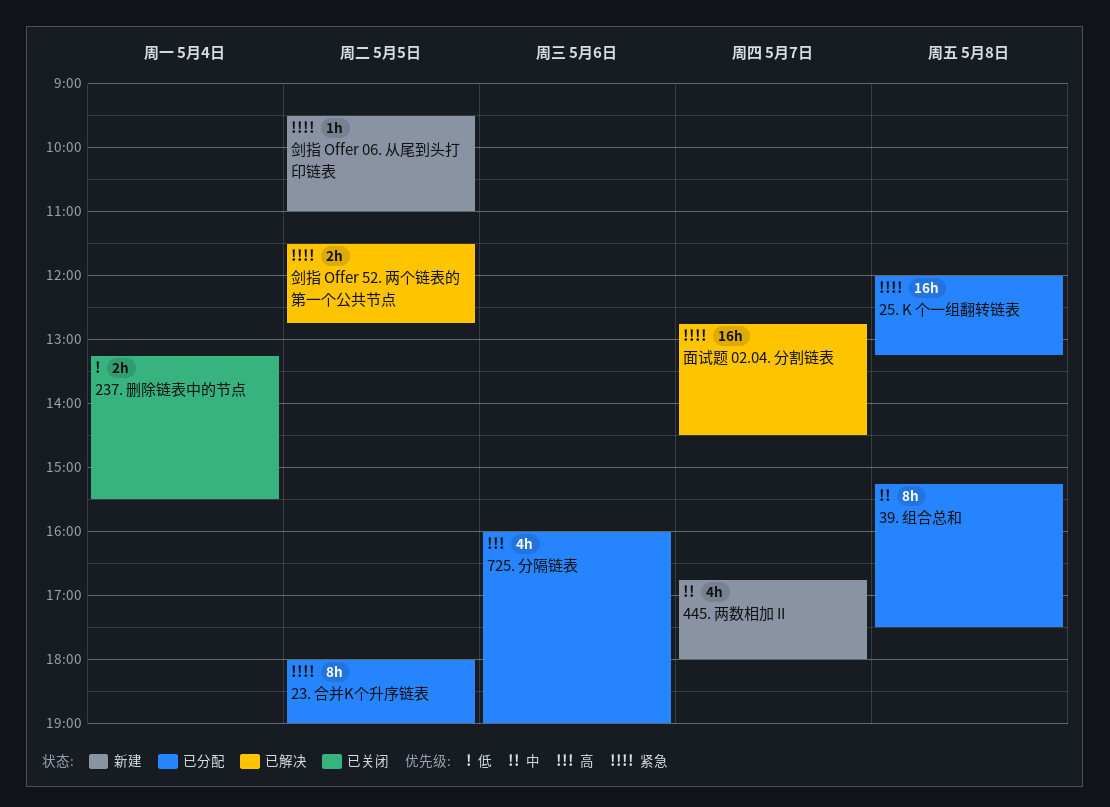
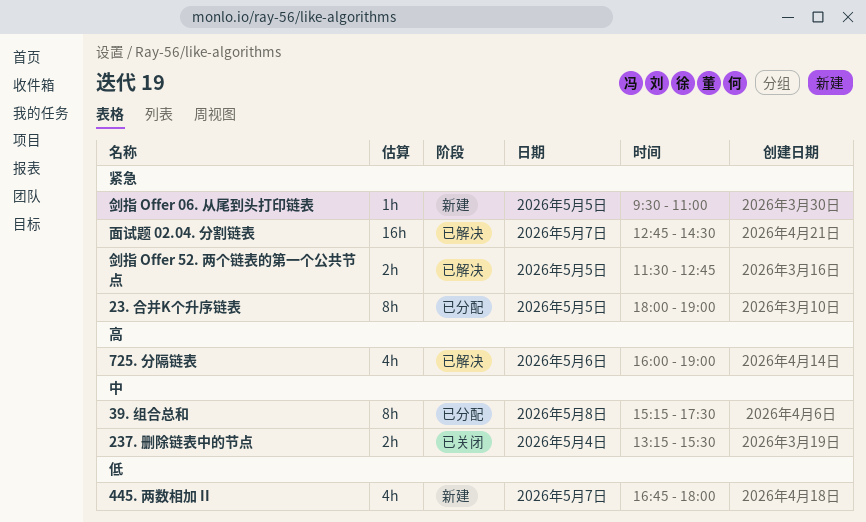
237. 删除链表中的节点, priority: 低 -> 中
25. K 个一组翻转链表: present -> none
445. 两数相加 II, priority: 中 -> 低
725. 分隔链表, status: 已分配 -> 已解决

